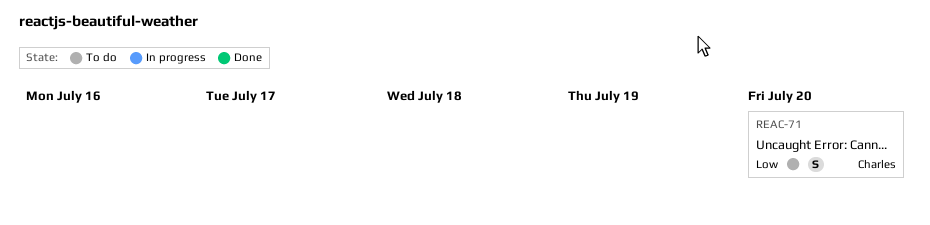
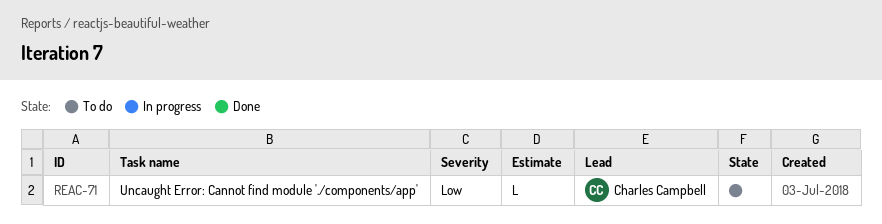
REAC-71, estimate: S -> L

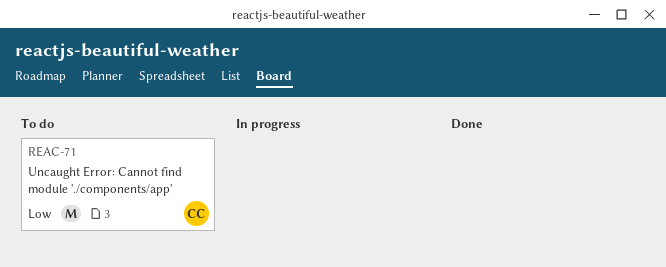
REAC-71, estimate: L -> M

